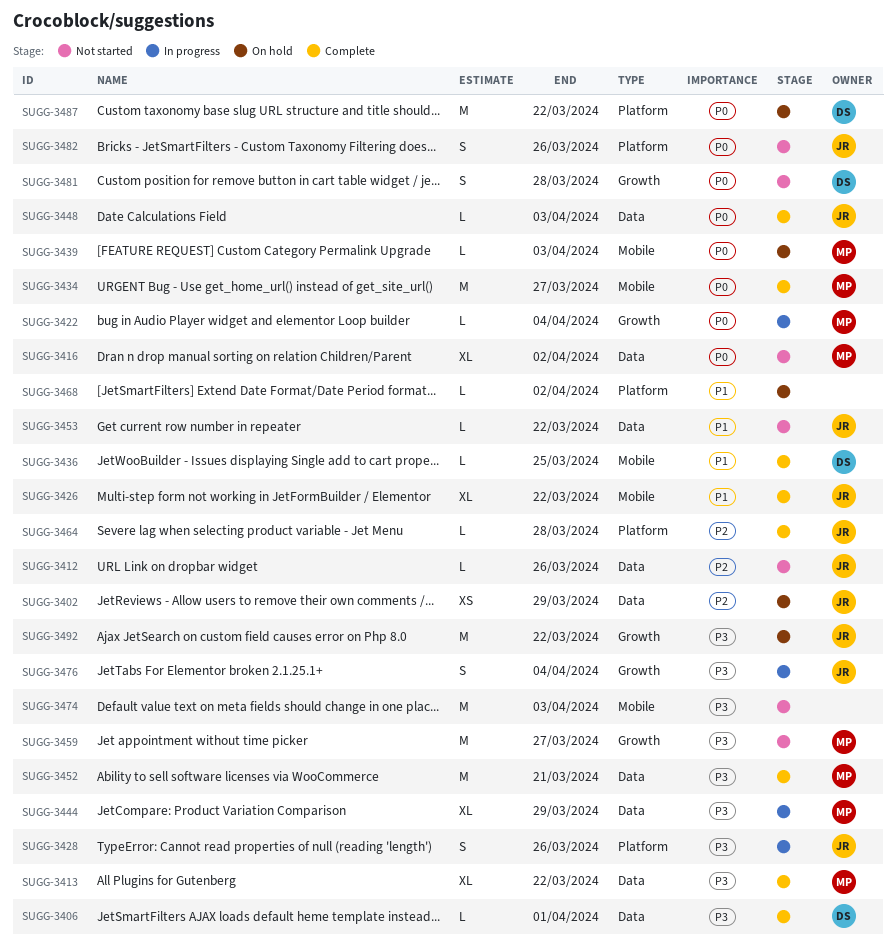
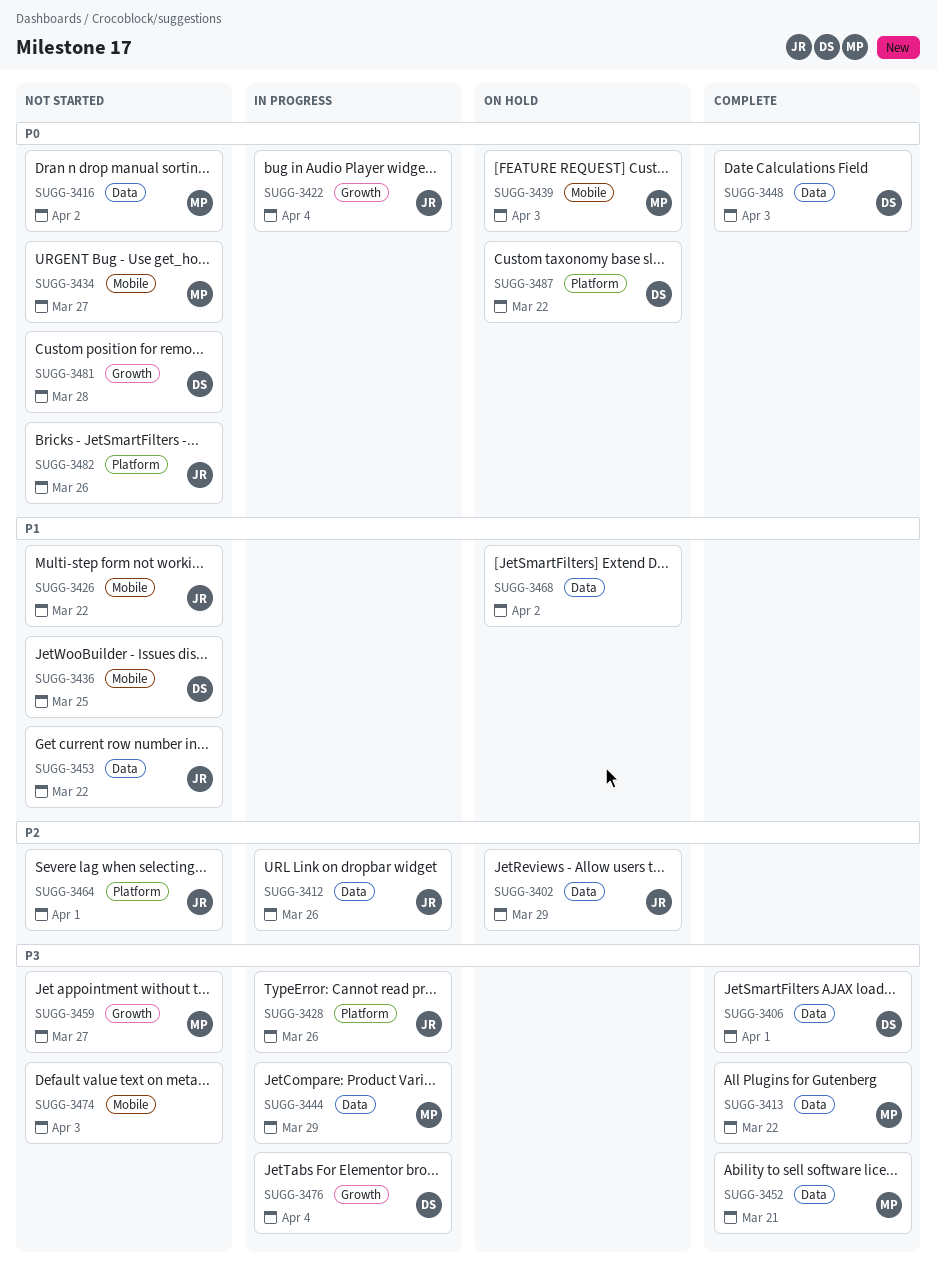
SUGG-3412, status: Not started -> In progress
SUGG-3422, owner: MP -> JR
SUGG-3426, status: Complete -> Not started
SUGG-3434, status: Complete -> Not started
SUGG-3436, status: Complete -> Not started
SUGG-3448, owner: JR -> DS
SUGG-3464, status: Complete -> Not started
SUGG-3464, due: Mar 28 -> Apr 1
SUGG-3468, label: Platform -> Data
SUGG-3476, owner: JR -> DS
SUGG-3492: present -> none

